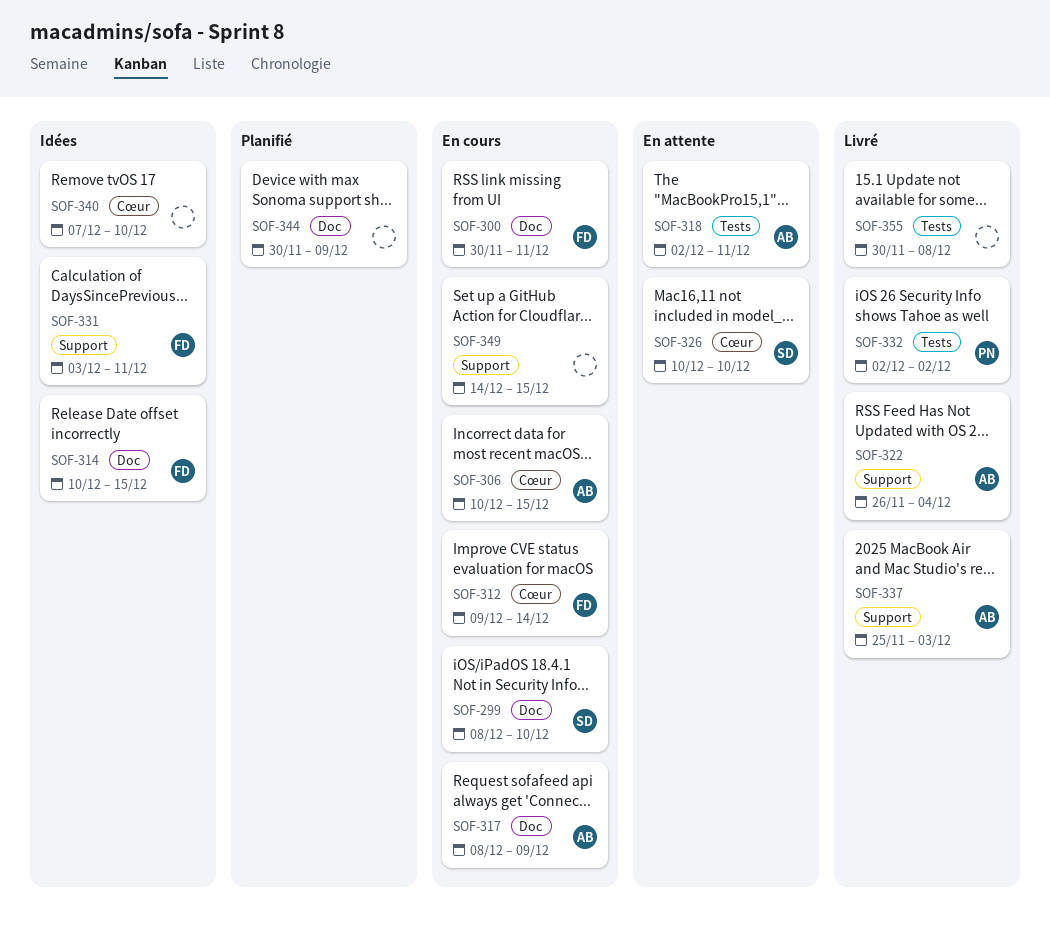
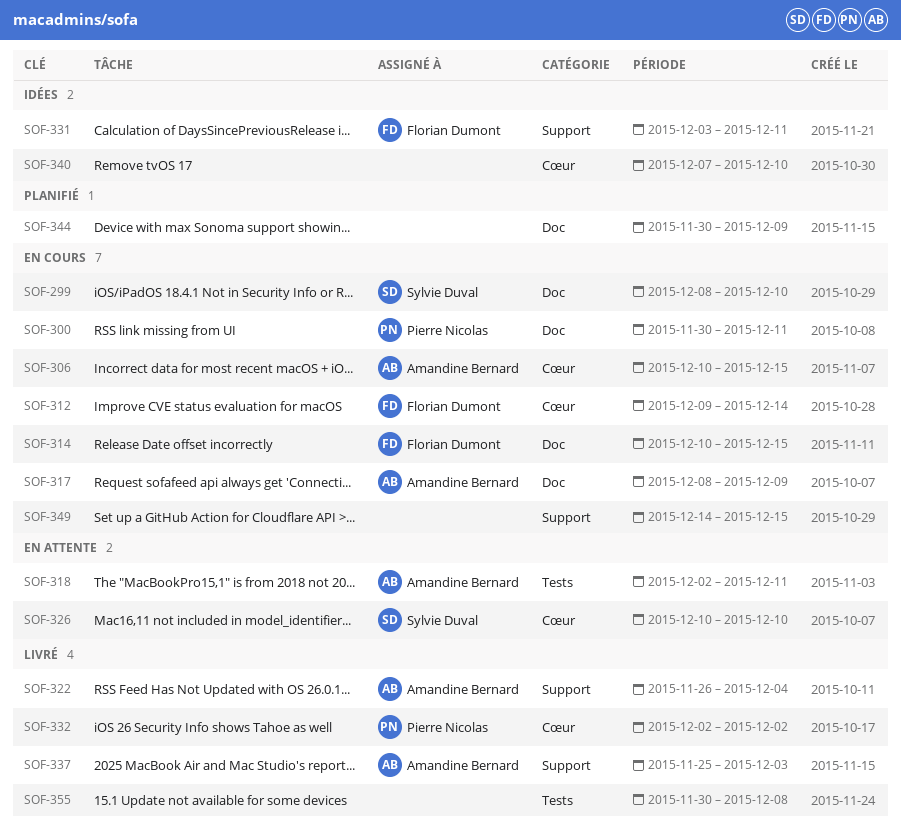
SOF-300, owner: Florian Dumont -> Pierre Nicolas
SOF-314, status: Idées -> En cours
SOF-332, label: Tests -> Cœur

